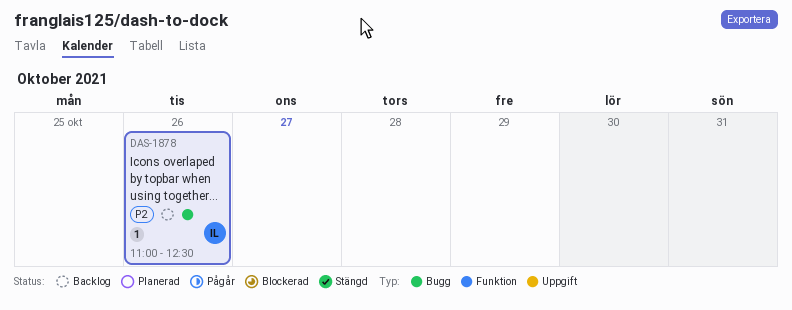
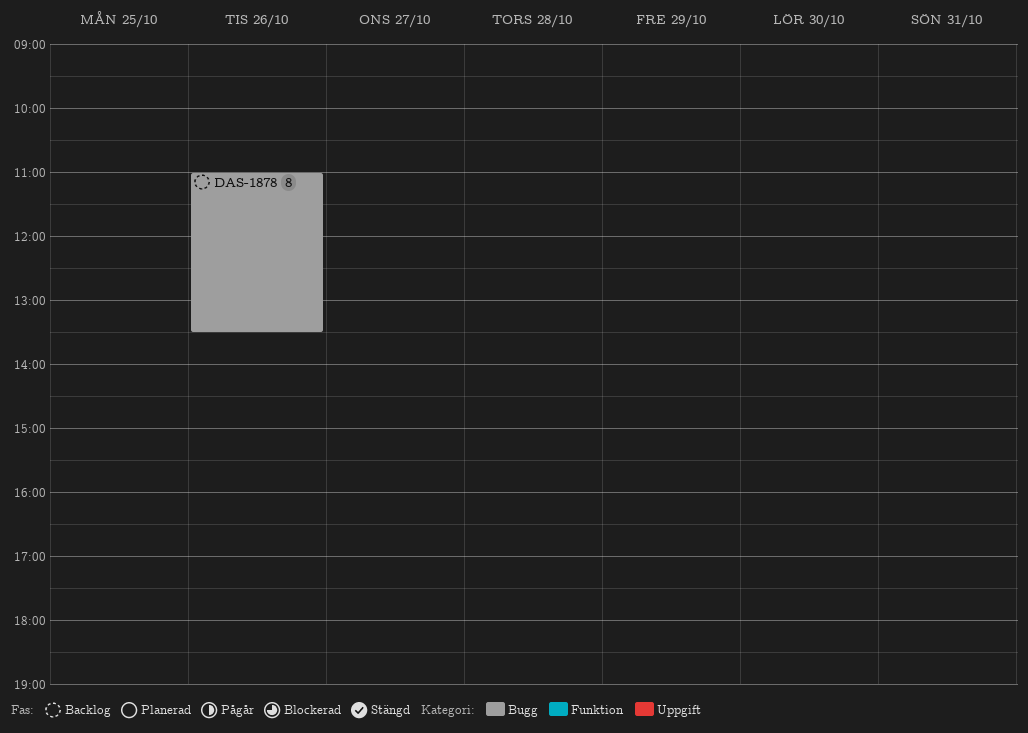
DAS-1878, estimate: 1 -> 8
DAS-1878, ends: 12:30 -> 13:30

